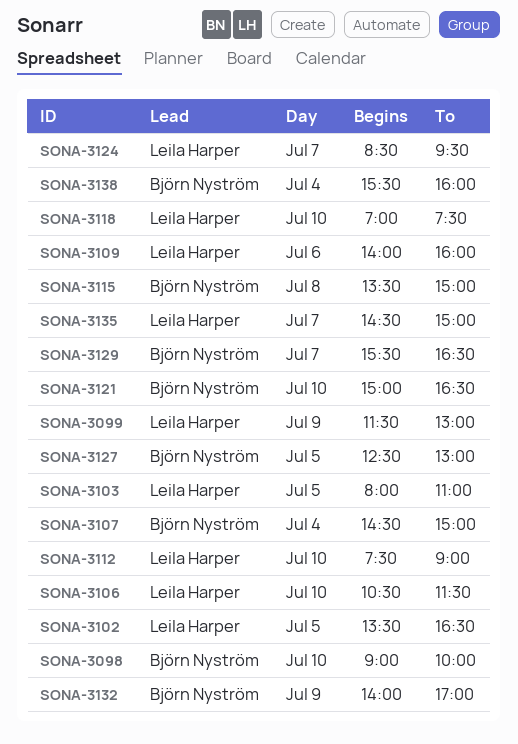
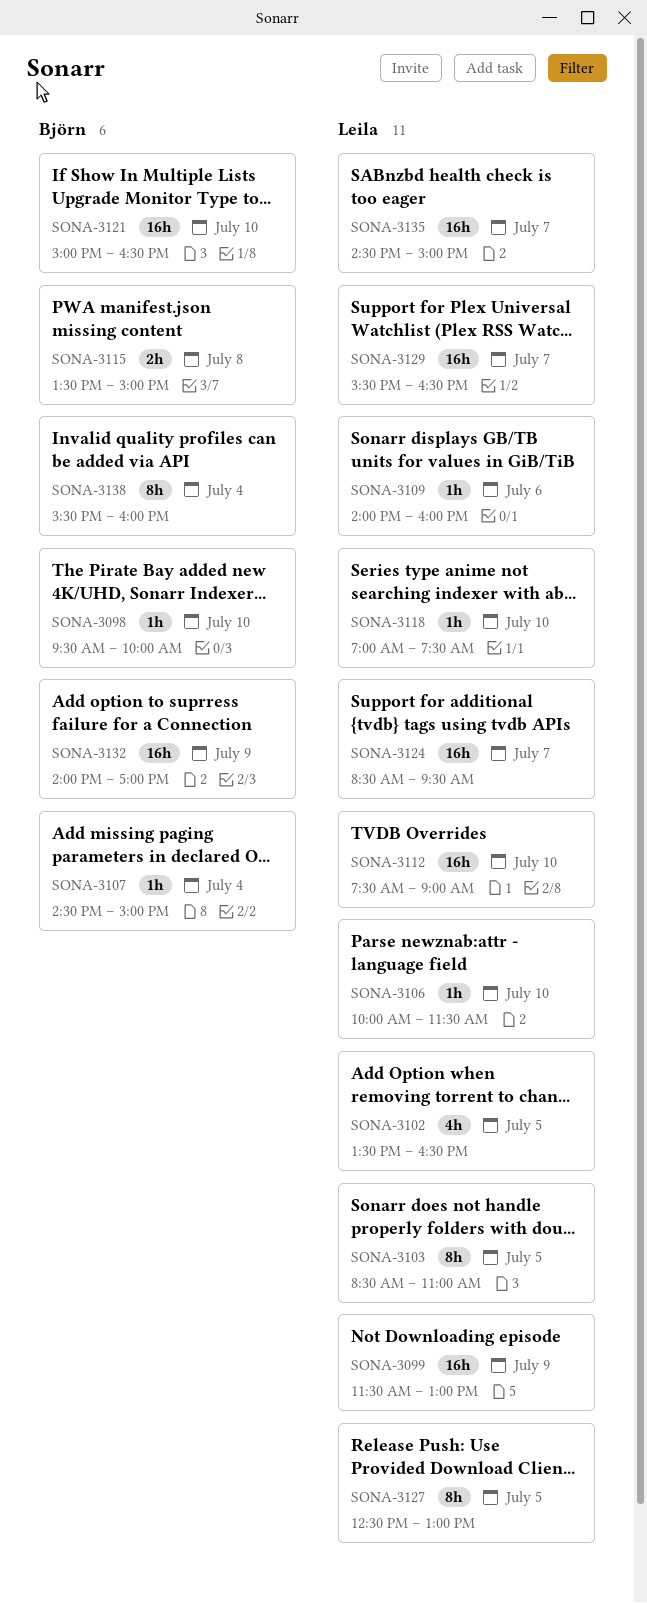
SONA-3098, begins: 09:00 -> 09:30
SONA-3103, begins: 08:00 -> 08:30
SONA-3106, begins: 10:30 -> 10:00
SONA-3127, owner: Björn Nyström -> Leila Harper
SONA-3129, owner: Björn Nyström -> Leila Harper

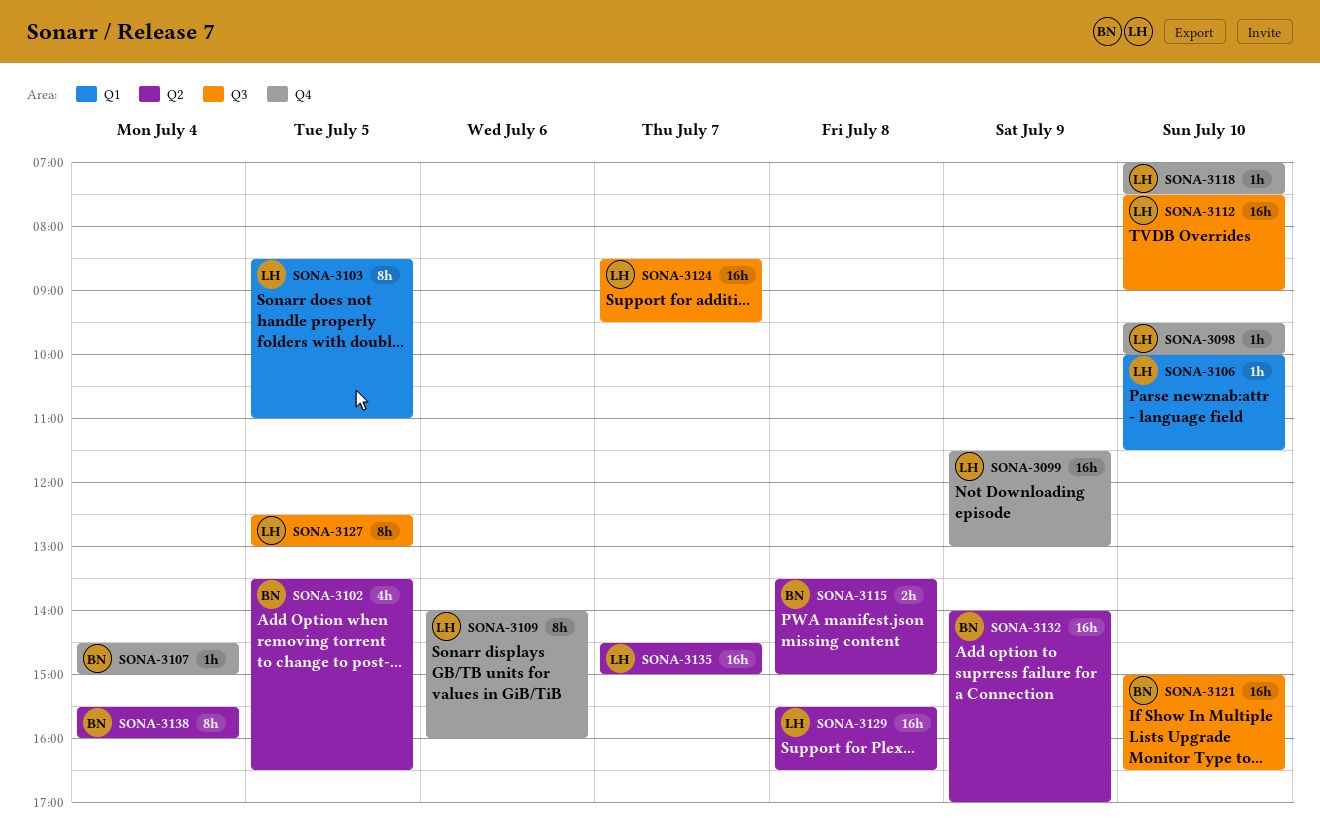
SONA-3098, owner: Björn -> Leila
SONA-3102, owner: Leila -> Björn
SONA-3109, estimate: 1h -> 8h
SONA-3129, day: Jul 7 -> Jul 8

